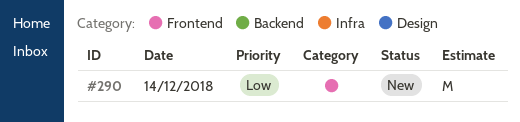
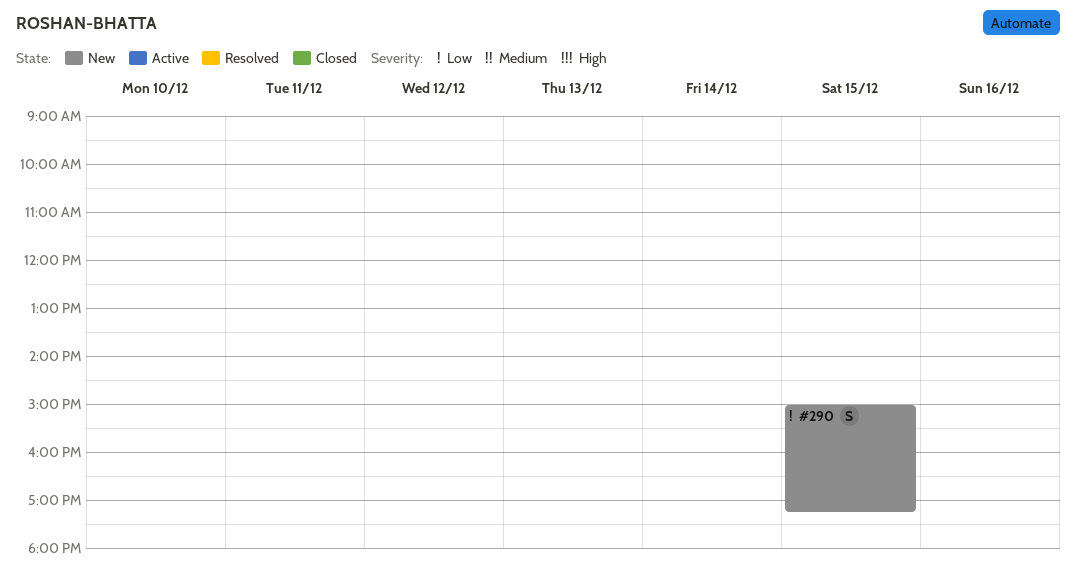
#290, estimate: M -> S
#290, day: Dec 14 -> Dec 15

